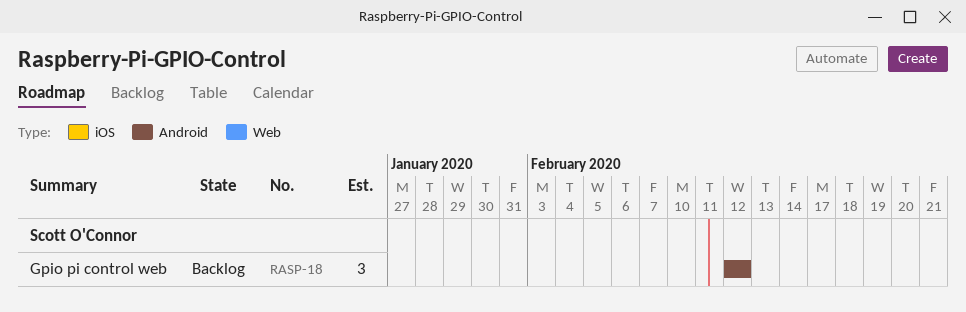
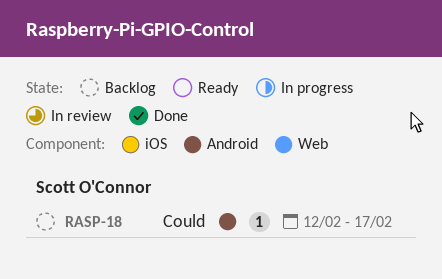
RASP-18, estimate: 3 -> 1
RASP-18, due: Feb 12 -> Feb 17

